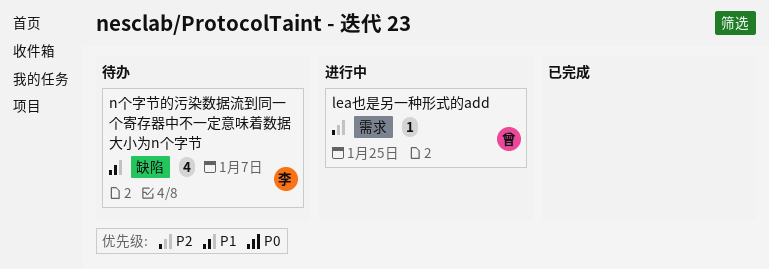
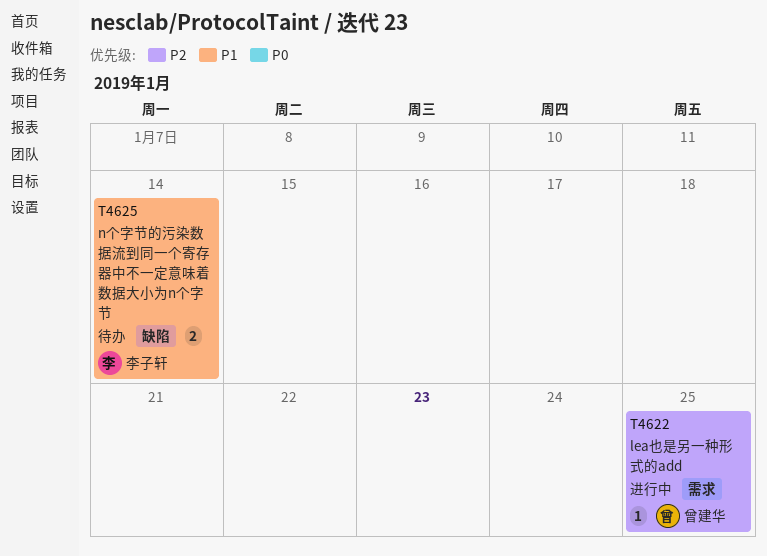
n个字节的污染数据流到同一个寄存器中不一定意味着数据大小为n个字节, estimate: 4 -> 2
n个字节的污染数据流到同一个寄存器中不一定意味着数据大小为n个字节, due: Jan 7 -> Jan 14

